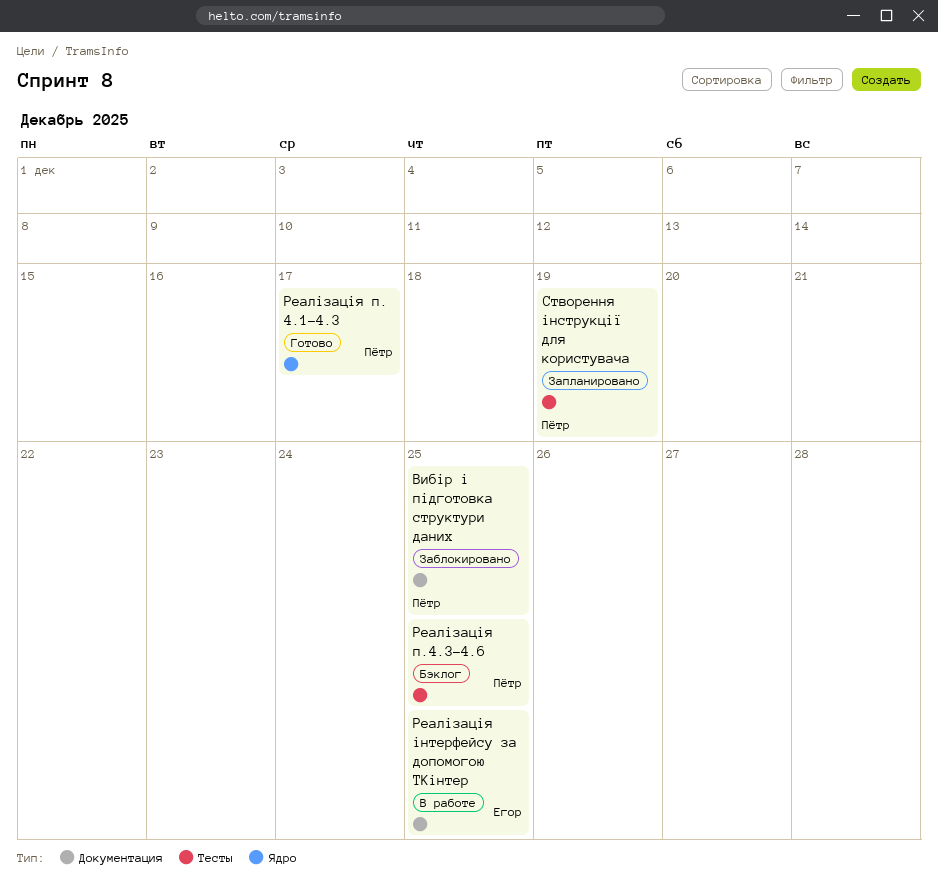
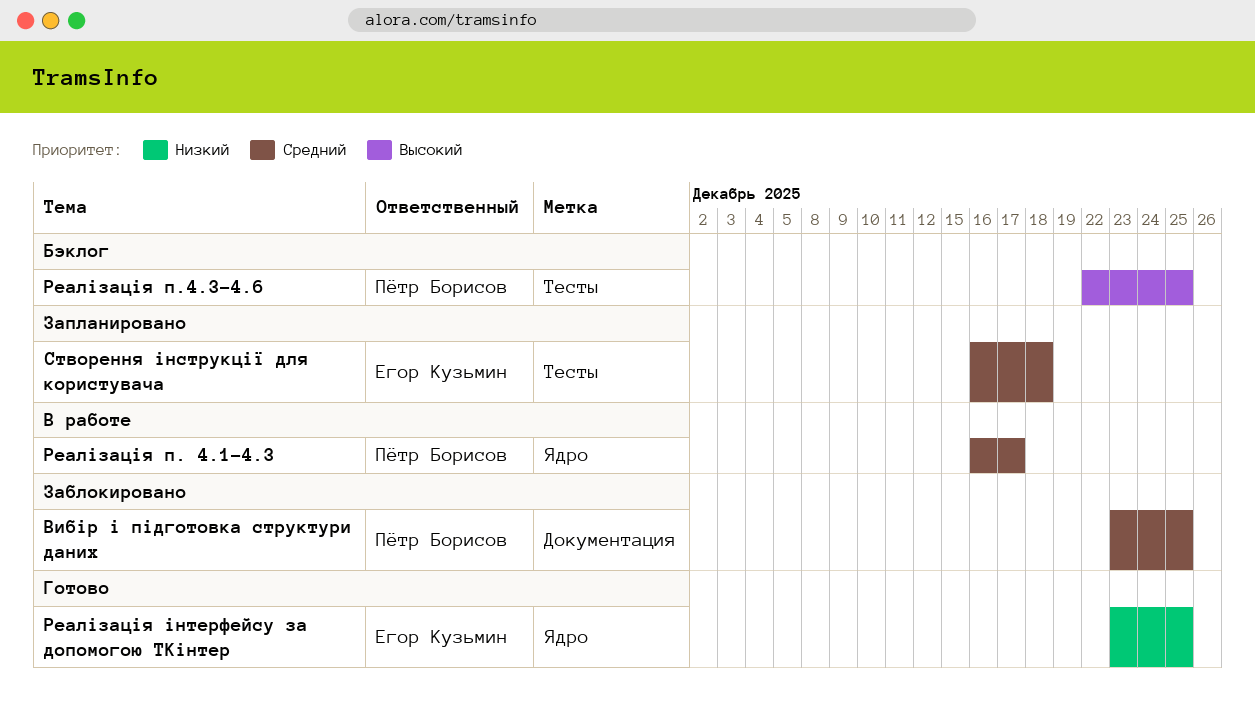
Реалізація п. 4.1-4.3, status: Готово -> В работе
Реалізація інтерфейсу за допомогою ТКінтер, status: В работе -> Готово
Реалізація інтерфейсу за допомогою ТКінтер, label: Документация -> Ядро
Створення інструкції для користувача, owner: Пётр Борисов -> Егор Кузьмин
Створення інструкції для користувача, due: Dec 19 -> Dec 18

